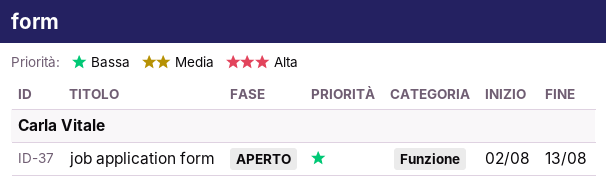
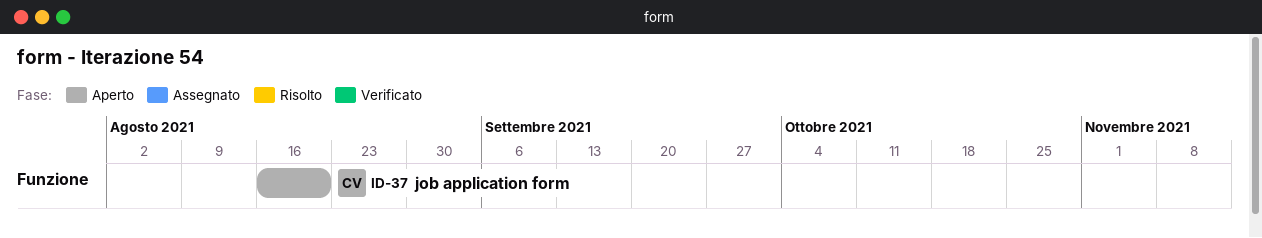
ID-37, start: Aug 2 -> Aug 16
ID-37, due: Aug 13 -> Aug 20

